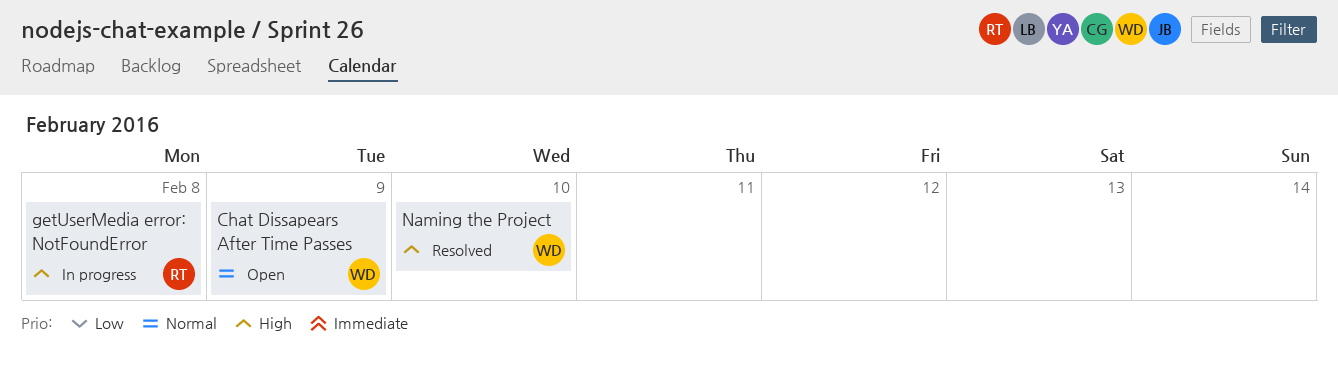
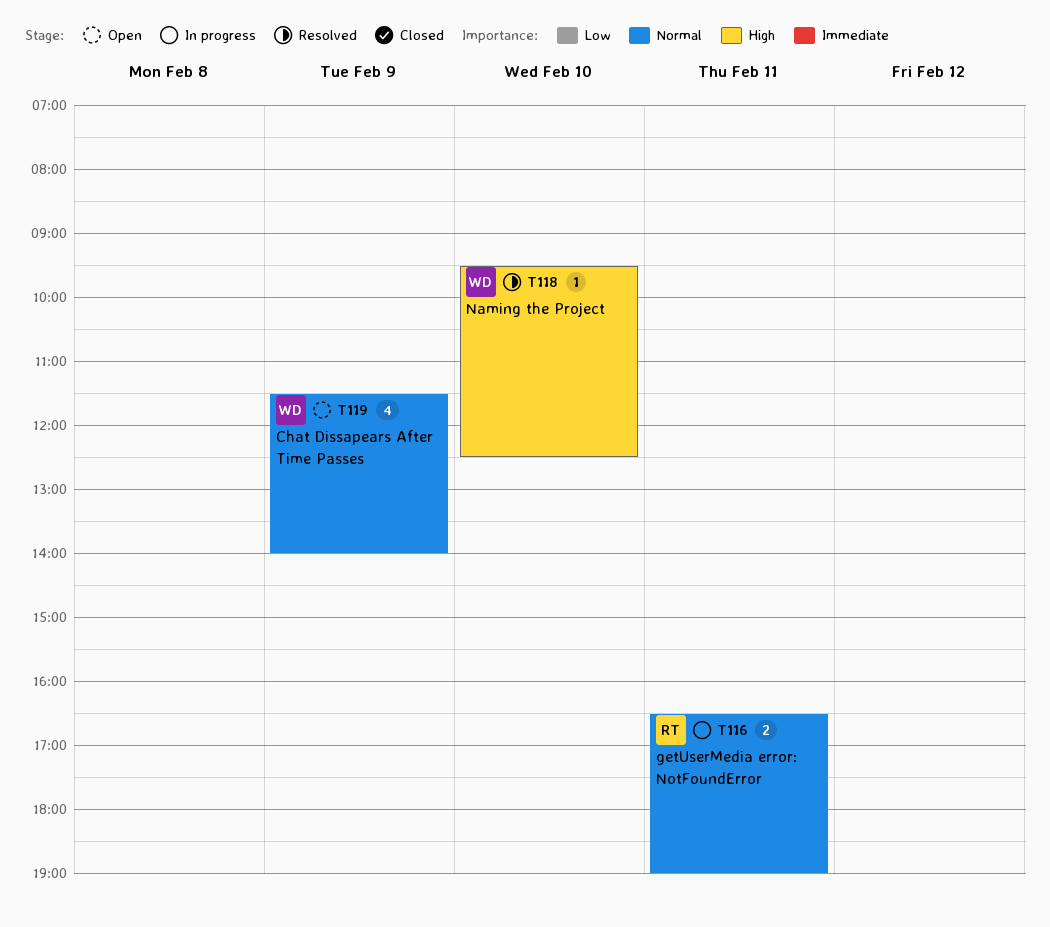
getUserMedia error: NotFoundError, priority: High -> Normal
getUserMedia error: NotFoundError, day: Feb 8 -> Feb 11

